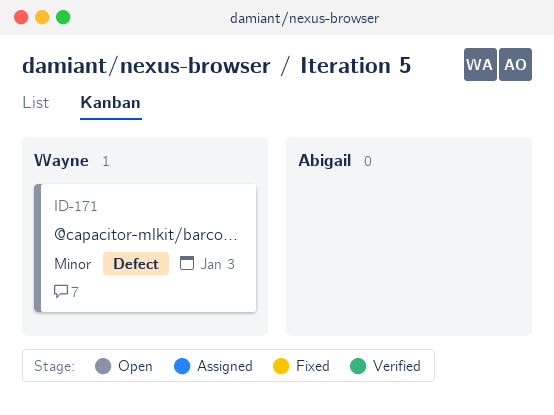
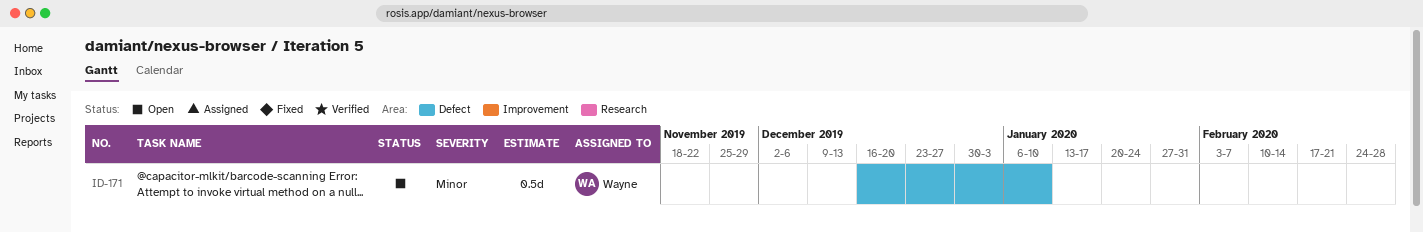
ID-171, due: Jan 3 -> Jan 10

